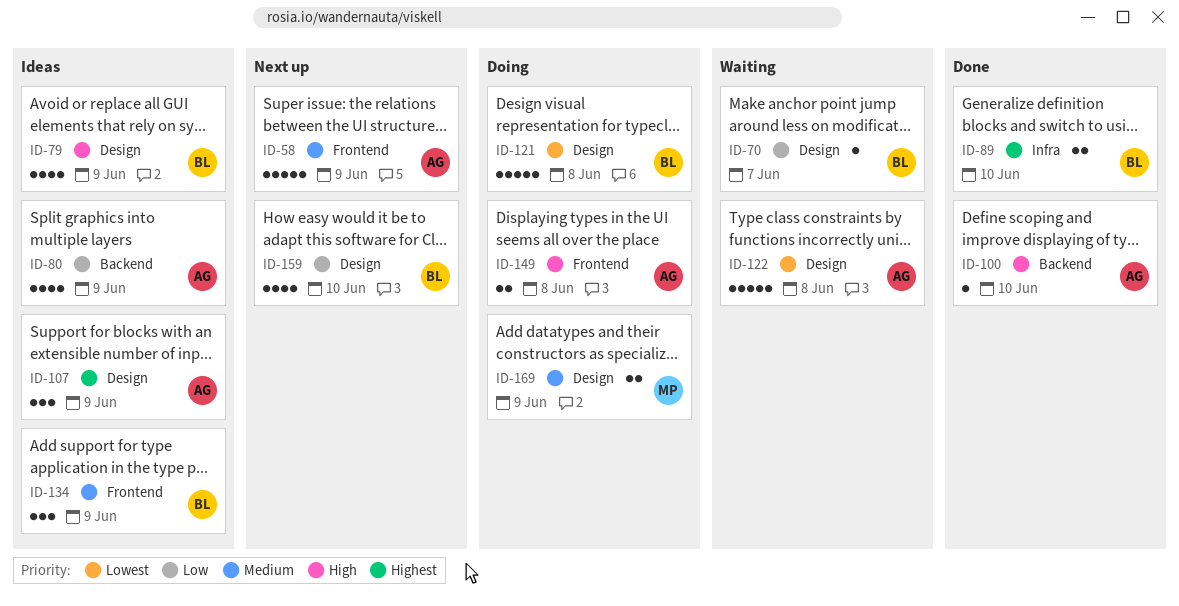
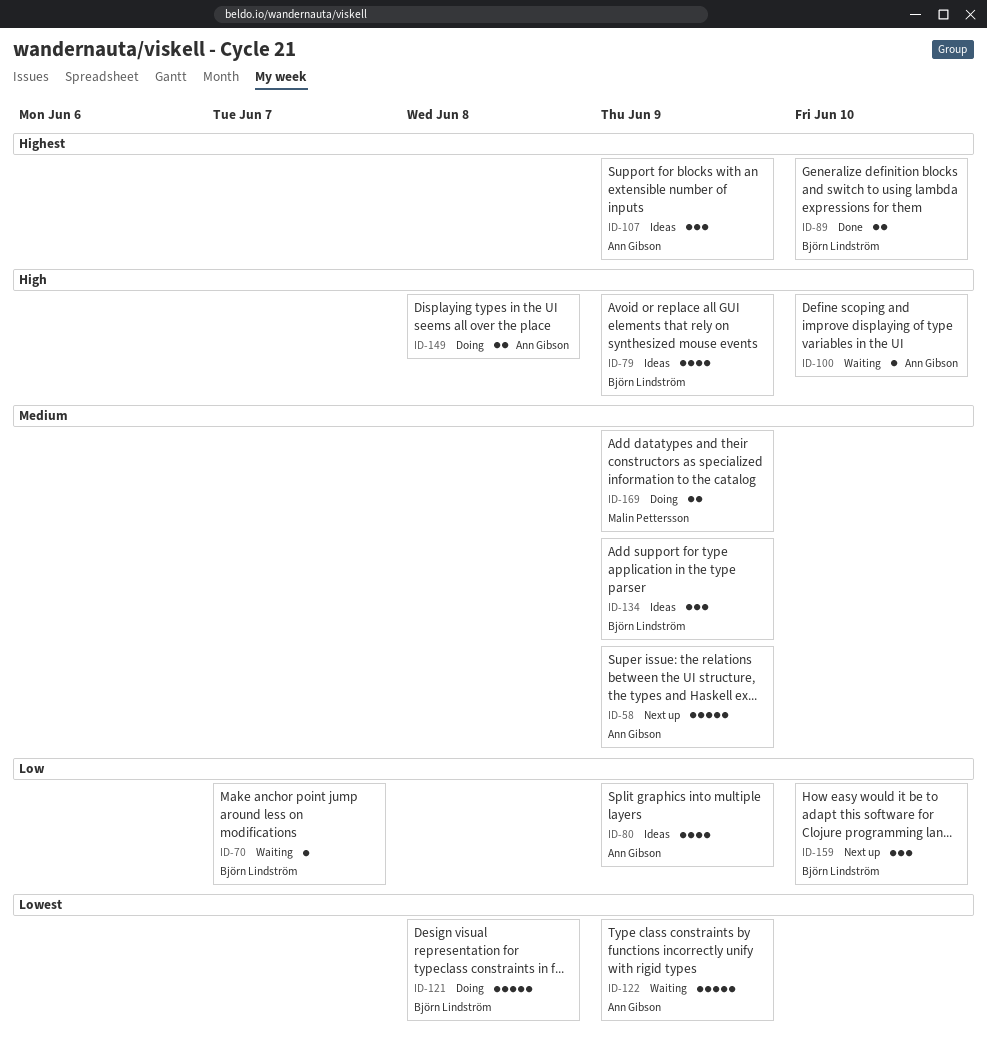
ID-100, status: Done -> Waiting
ID-122, due: Jun 8 -> Jun 9
ID-159, estimate: 4 -> 3

